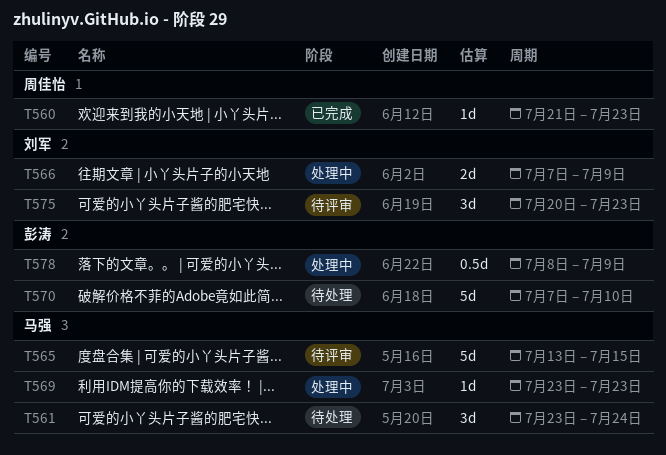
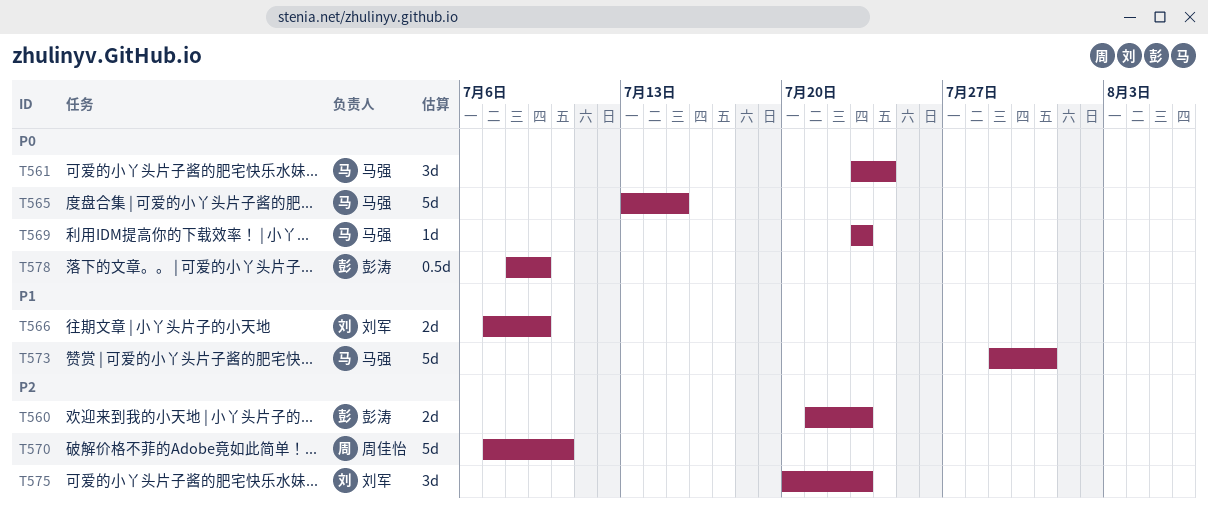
T560, owner: 周佳怡 -> 彭涛
T560, estimate: 1d -> 2d
T570, owner: 彭涛 -> 周佳怡
T573: none -> present

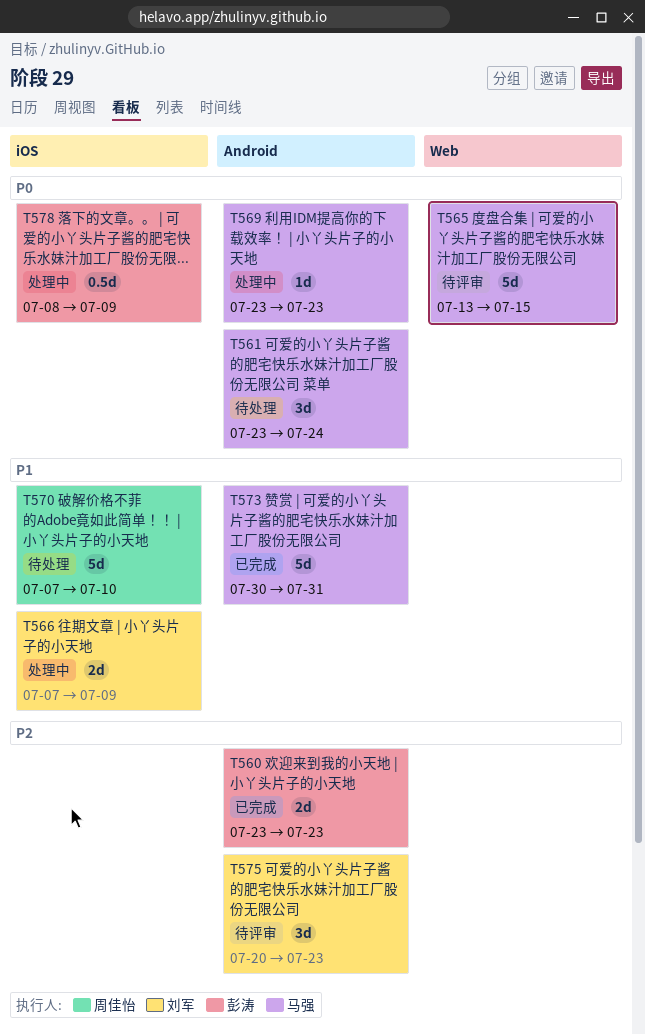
T560, start: Jul 21 -> Jul 23
T570, priority: P2 -> P1
T573, start: Jul 29 -> Jul 30

